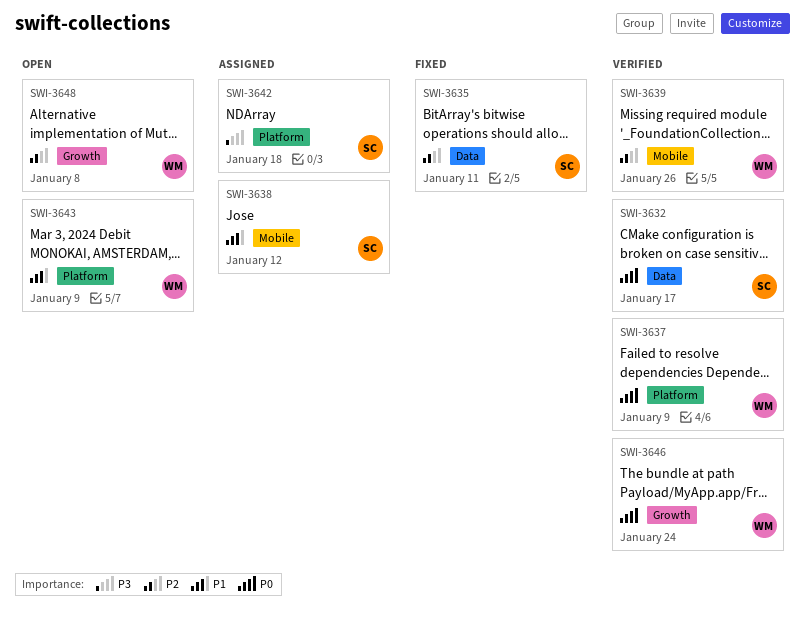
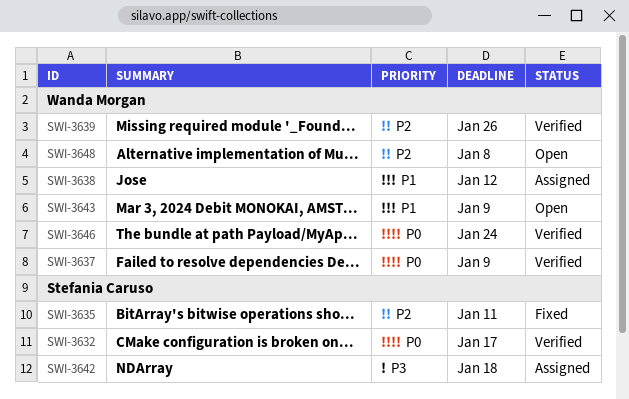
SWI-3638, owner: Stefania Caruso -> Wanda Morgan

